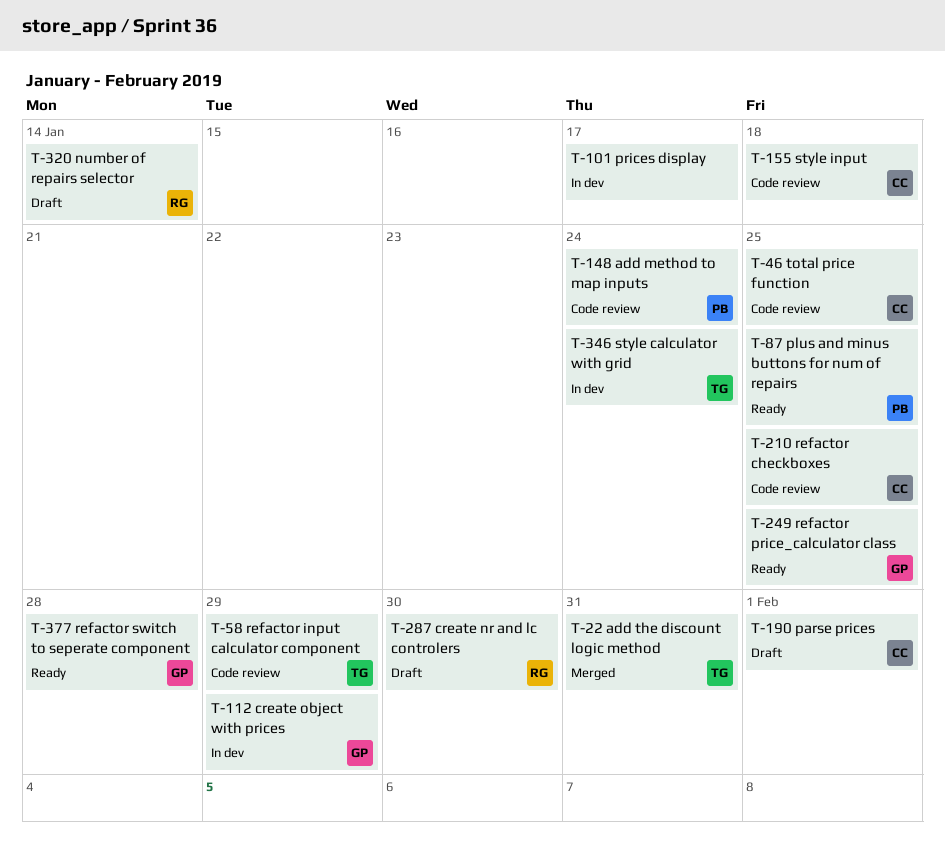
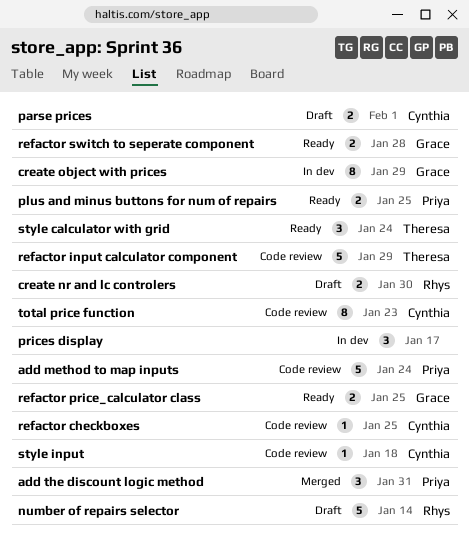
add the discount logic method, owner: Theresa -> Priya
style calculator with grid, status: In dev -> Ready
total price function, due: Jan 25 -> Jan 23

